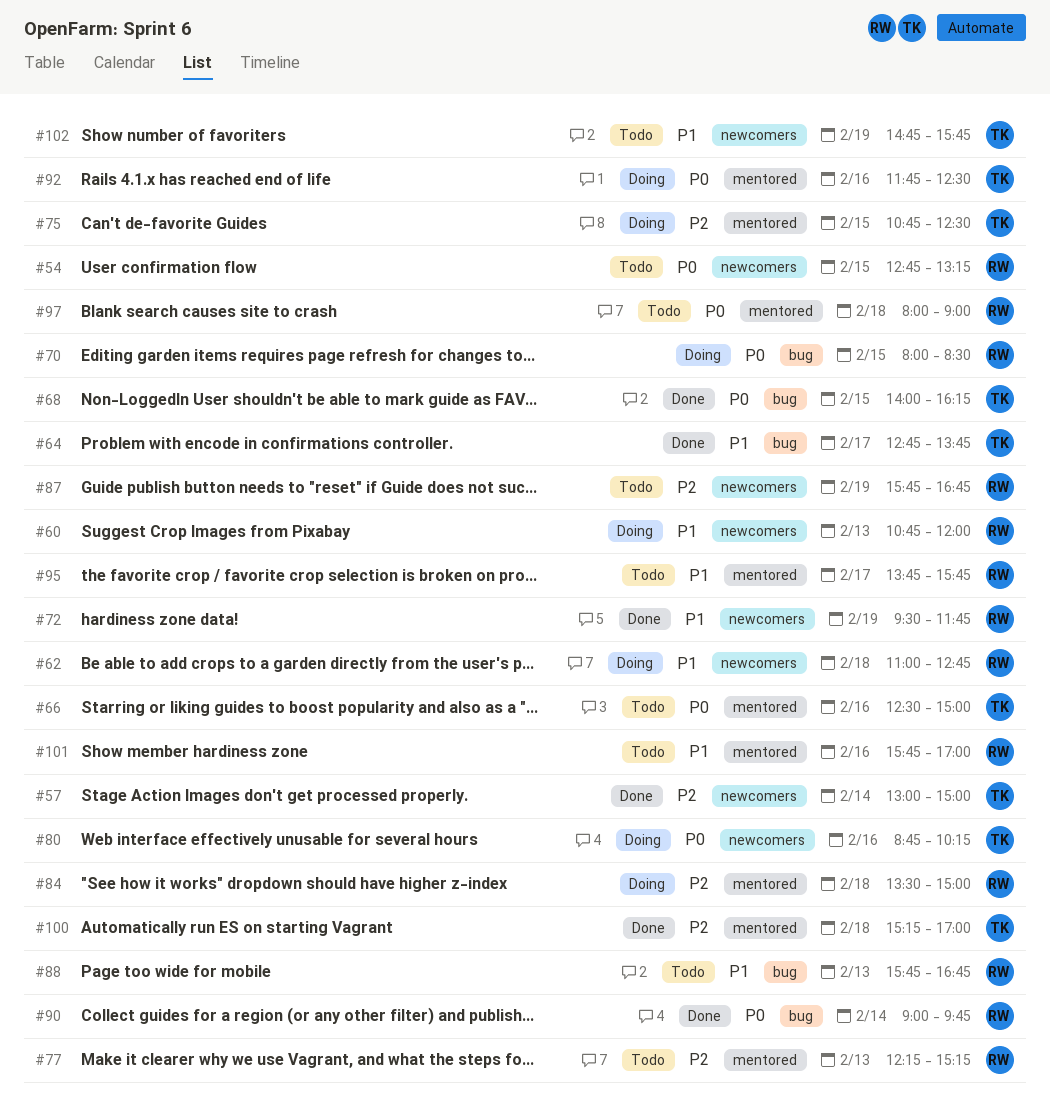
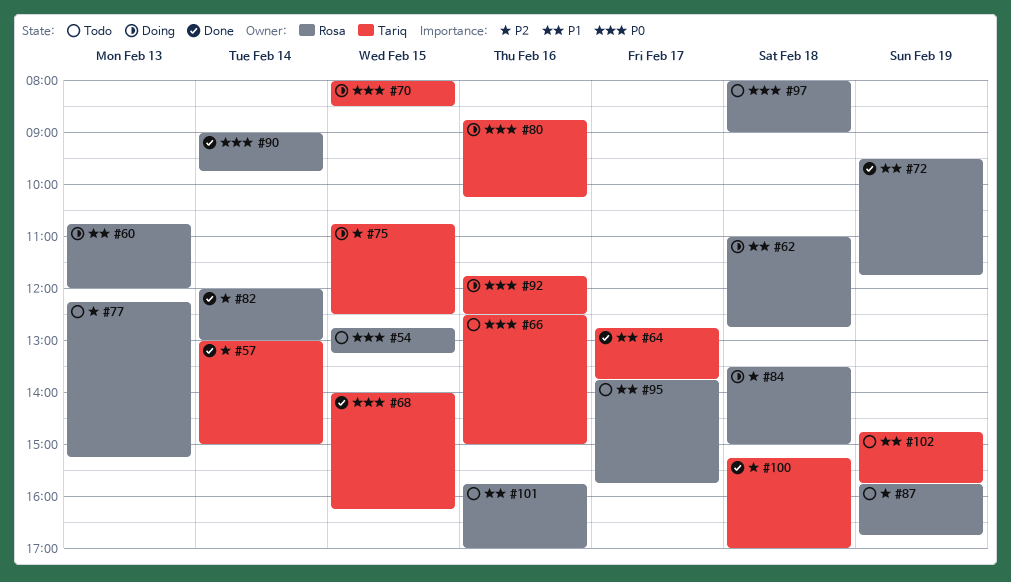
#70, owner: Rosa -> Tariq
#82: none -> present
#88: present -> none

